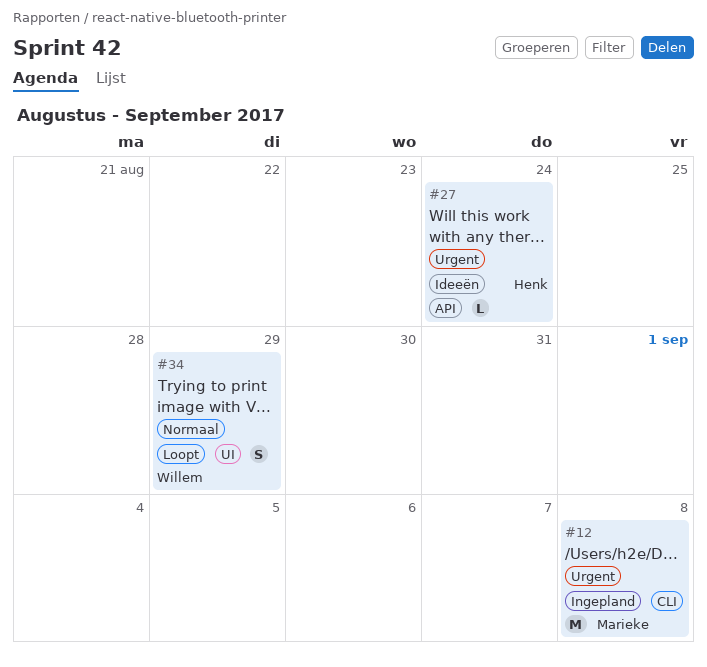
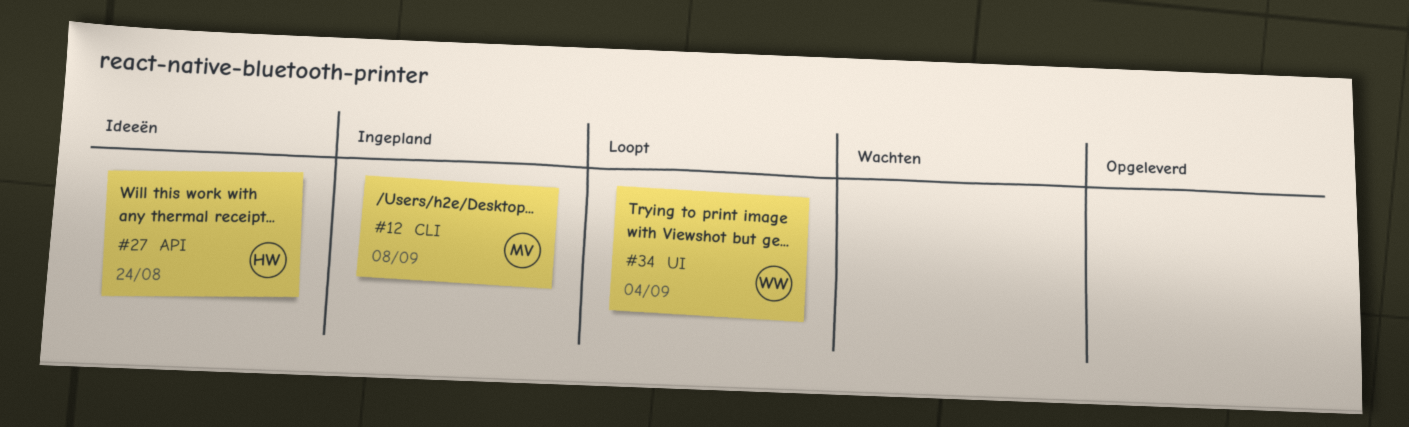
#34, due: Aug 29 -> Sep 4

